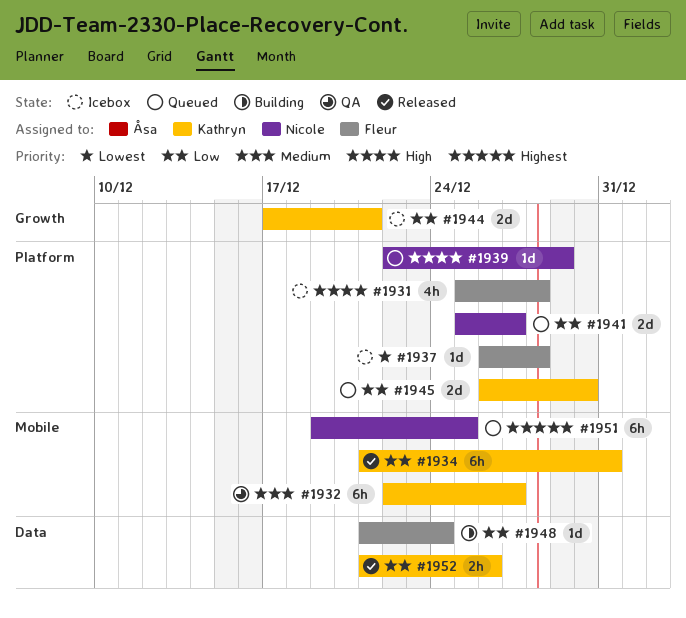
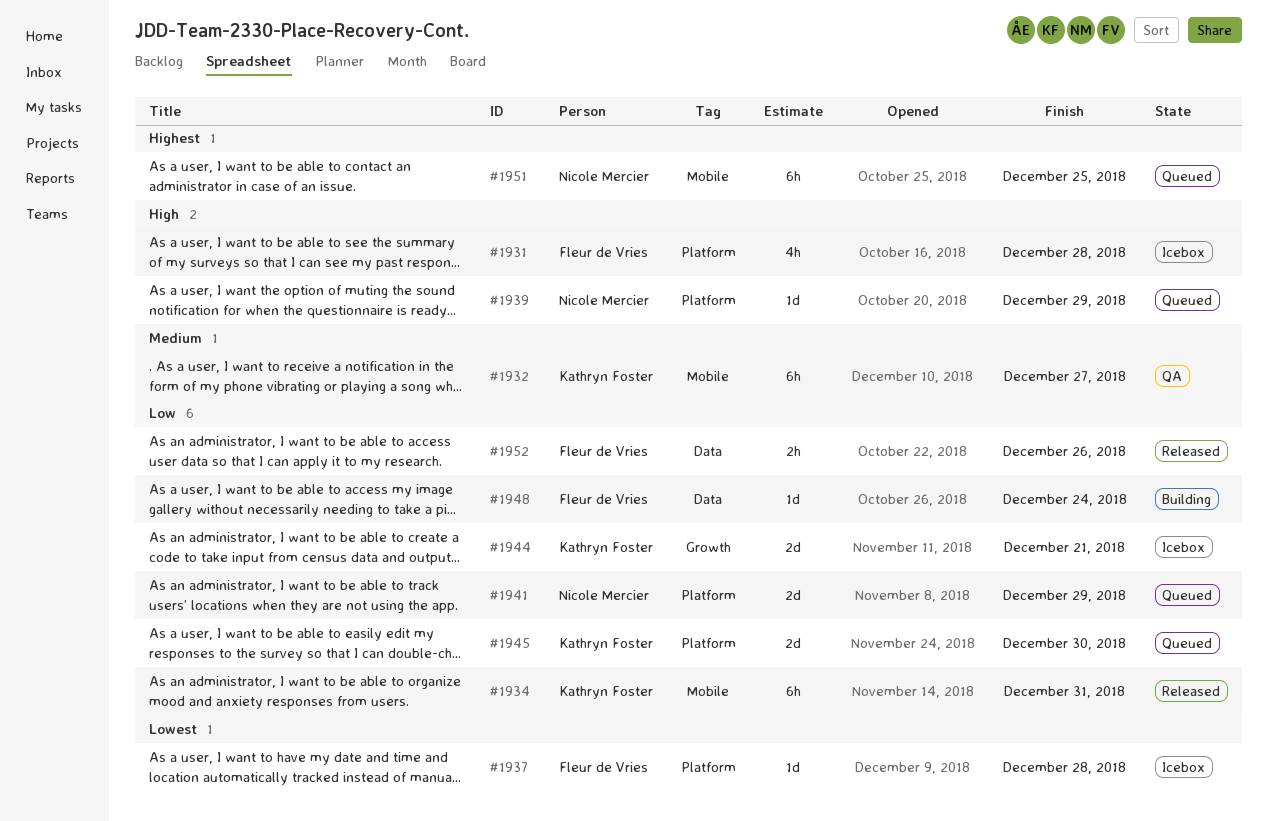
#1941, due: Dec 27 -> Dec 29
#1952, owner: Kathryn Foster -> Fleur de Vries

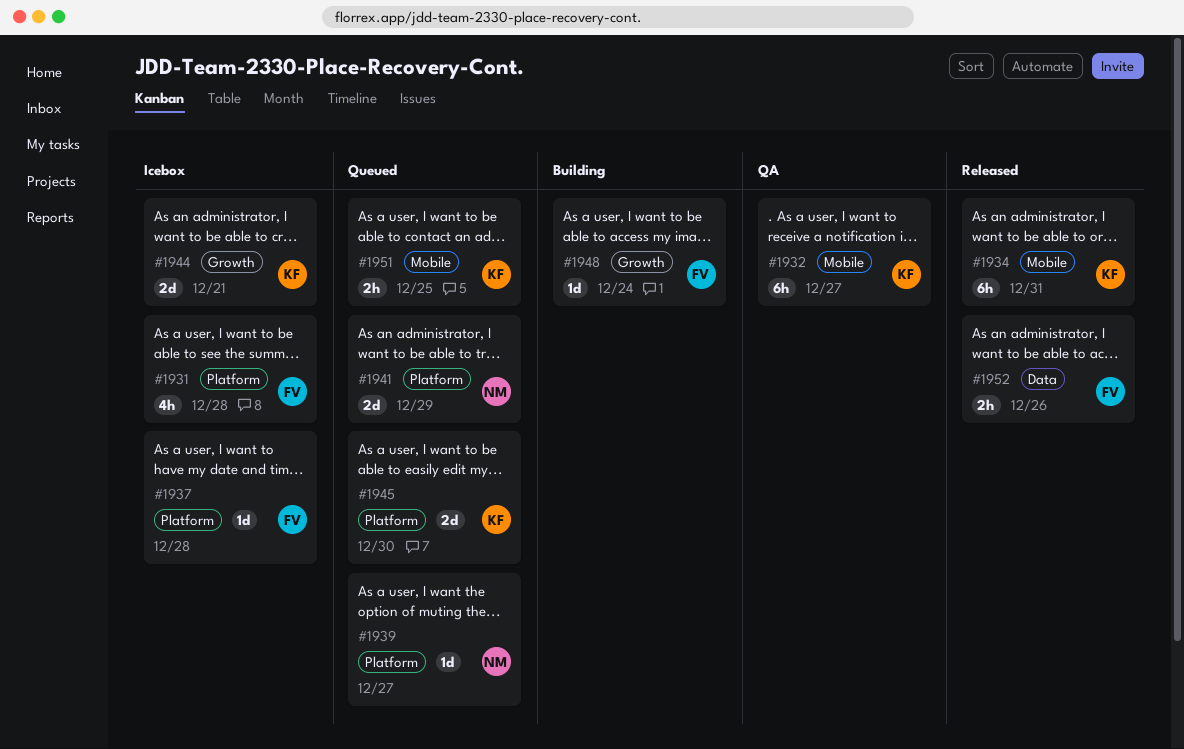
#1939, due: Dec 29 -> Dec 27
#1948, label: Data -> Growth
#1951, owner: Nicole Mercier -> Kathryn Foster
#1951, estimate: 6h -> 2h

